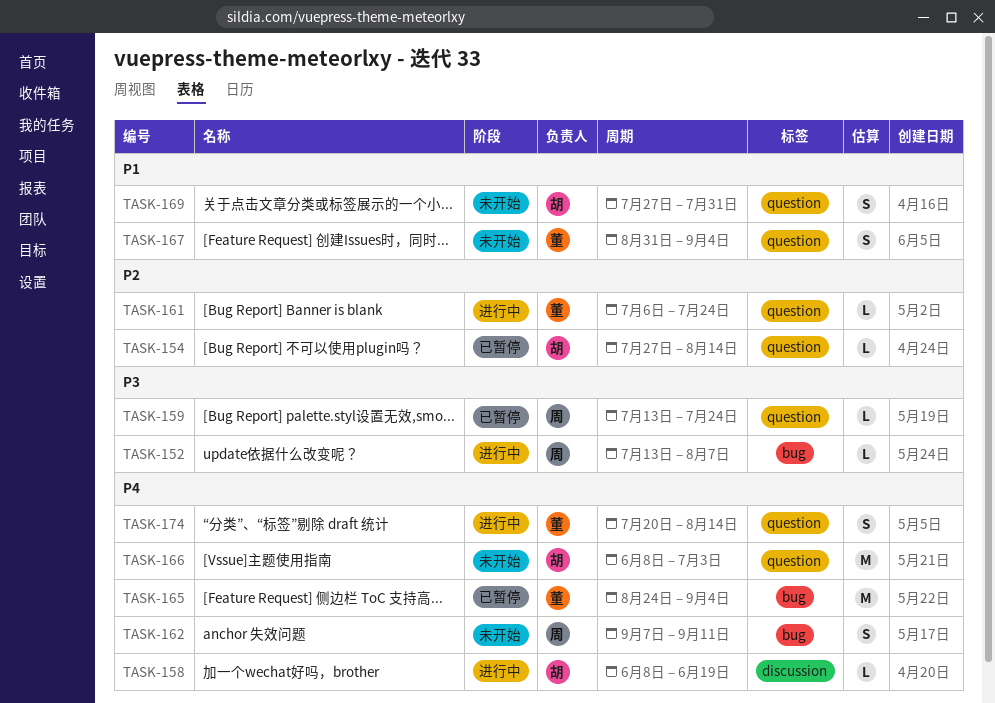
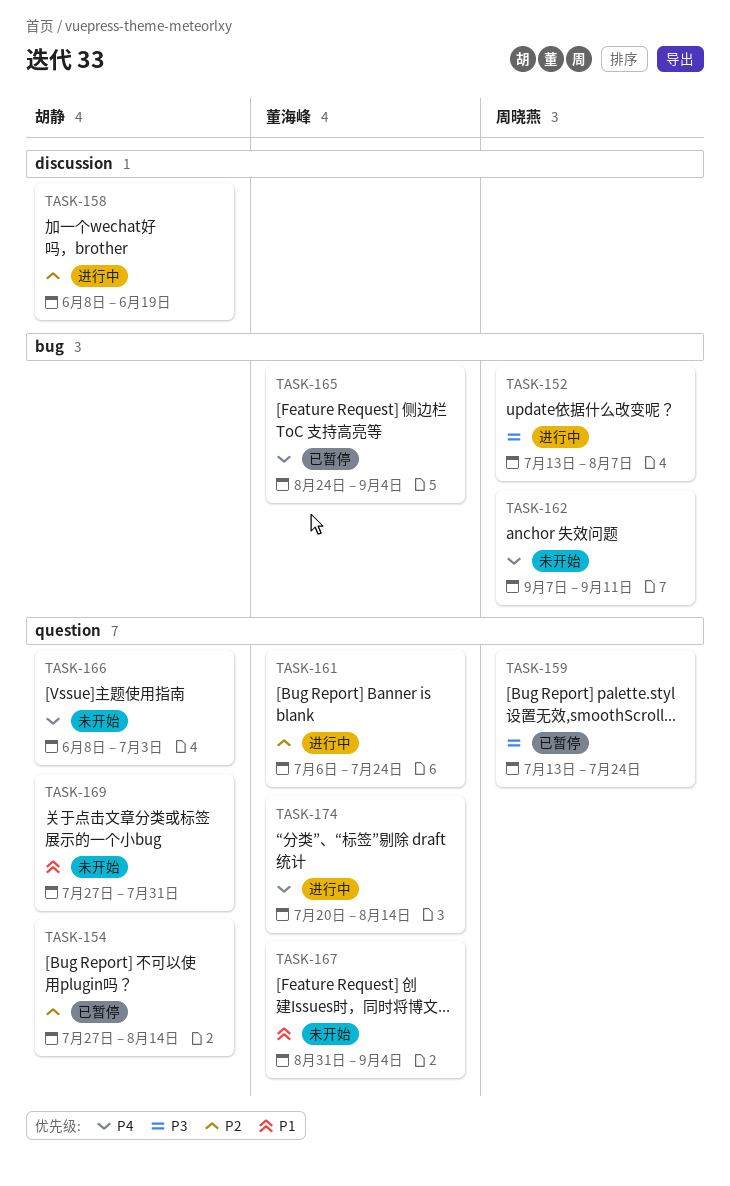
TASK-158, priority: P4 -> P2

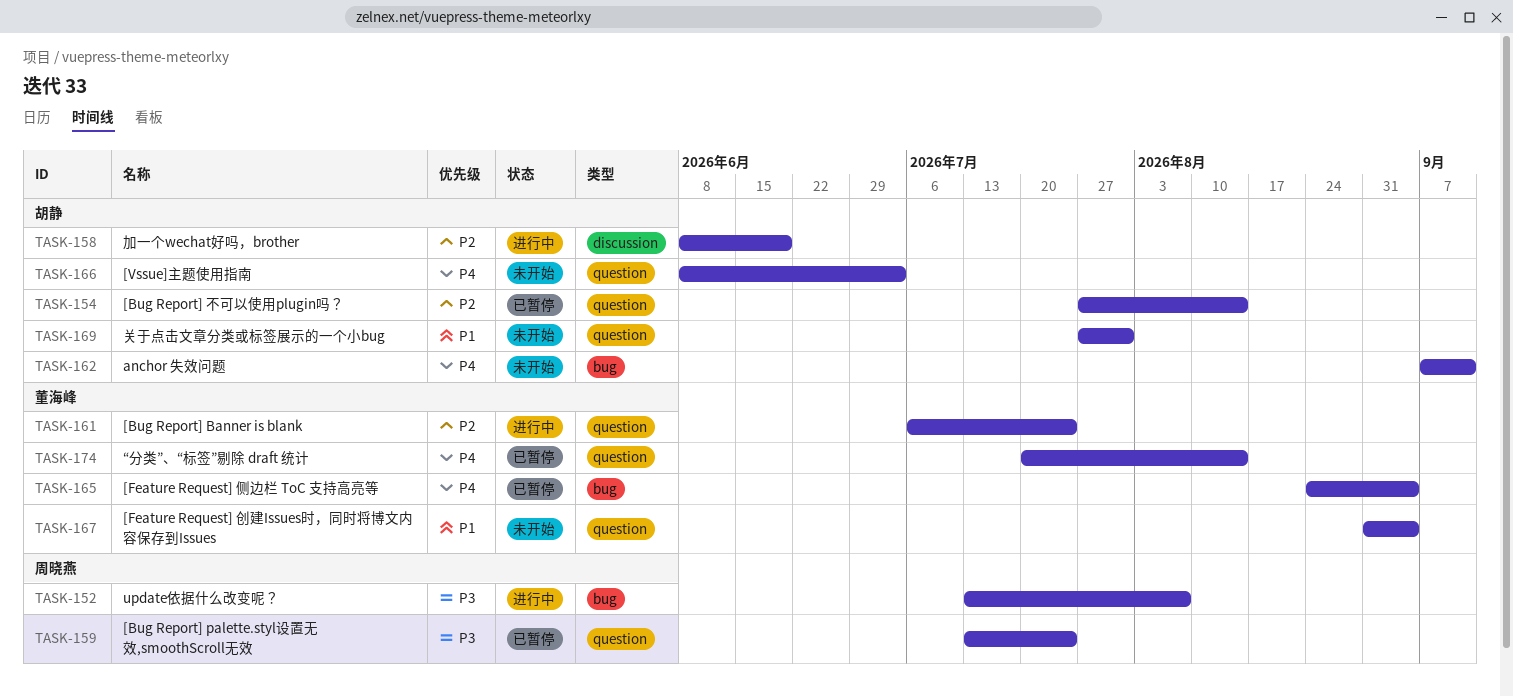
TASK-162, owner: 周晓燕 -> 胡静
TASK-174, status: 进行中 -> 已暂停

